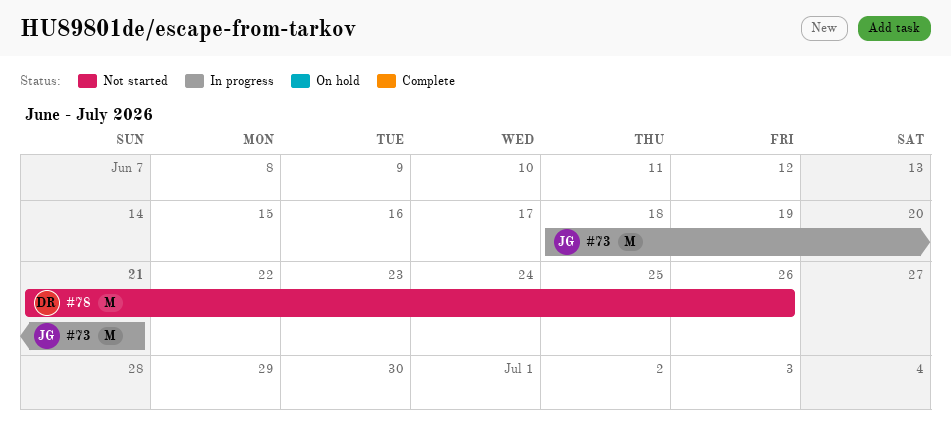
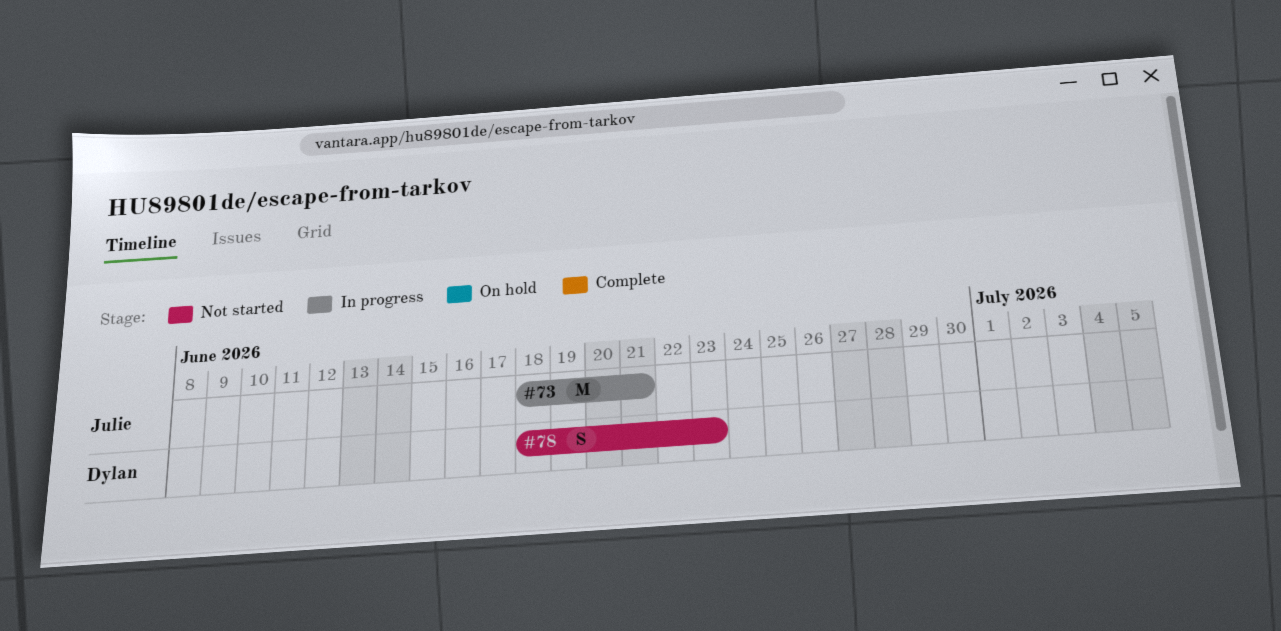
#78, estimate: M -> S
#78, start: Jun 21 -> Jun 18
#78, due: Jun 26 -> Jun 23

